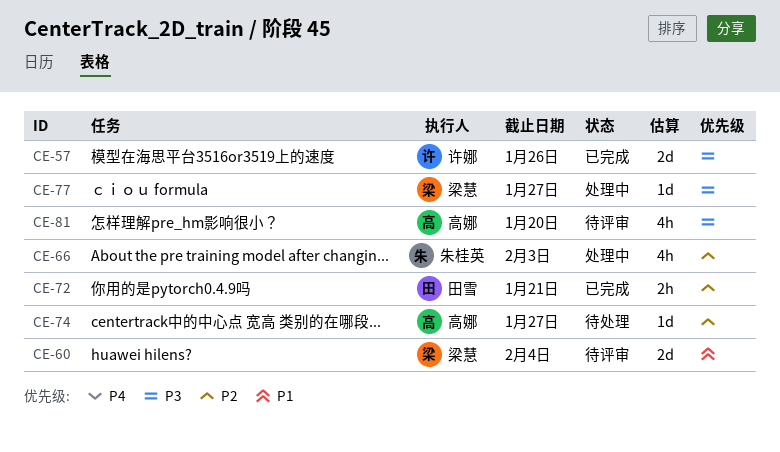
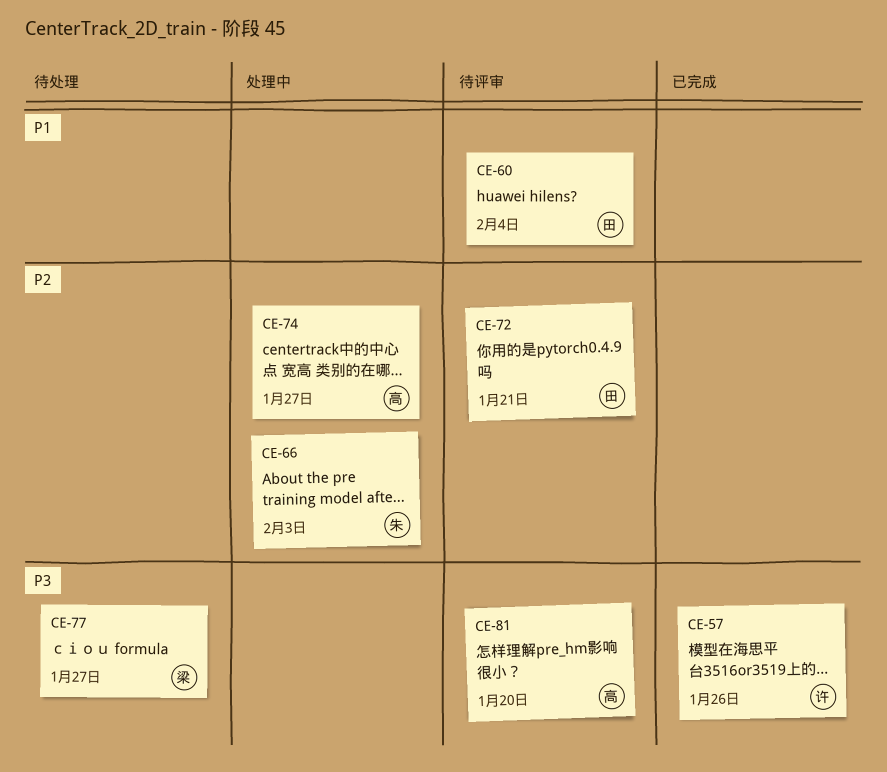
CE-60, owner: 梁慧 -> 田雪
CE-72, status: 已完成 -> 待评审
CE-74, status: 待处理 -> 处理中
CE-77, status: 处理中 -> 待处理

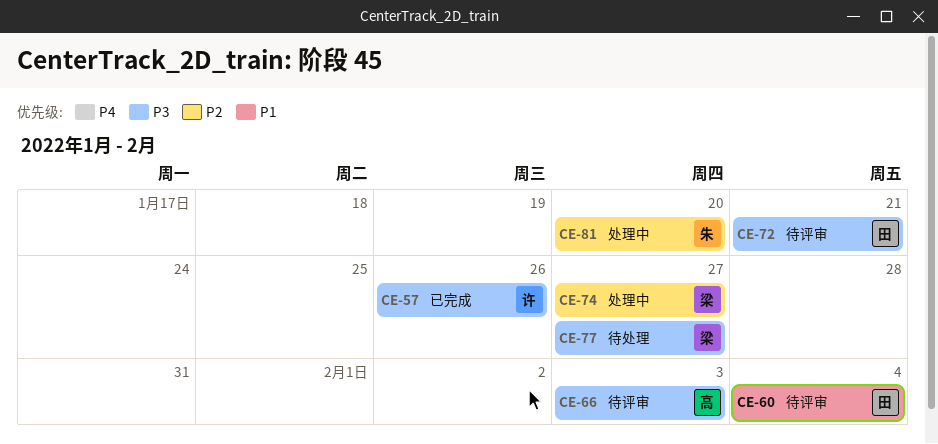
CE-66, status: 处理中 -> 待评审
CE-66, owner: 朱 -> 高
CE-66, priority: P2 -> P3
CE-72, priority: P2 -> P3
CE-74, owner: 高 -> 梁
CE-81, status: 待评审 -> 处理中
CE-81, owner: 高 -> 朱
CE-81, priority: P3 -> P2

